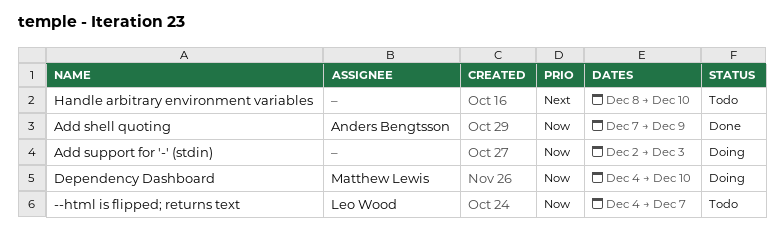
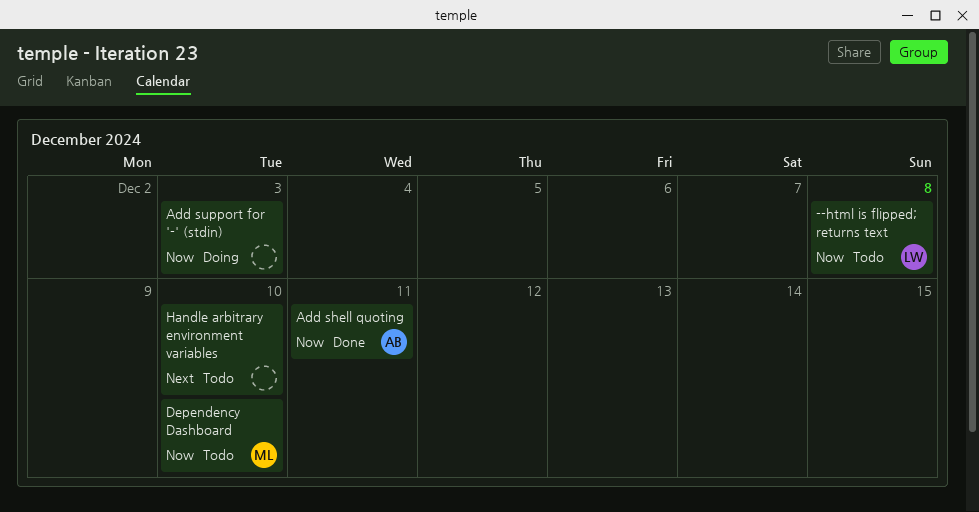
--html is flipped; returns text, due: Dec 7 -> Dec 8
Add shell quoting, due: Dec 9 -> Dec 11
Dependency Dashboard, status: Doing -> Todo

